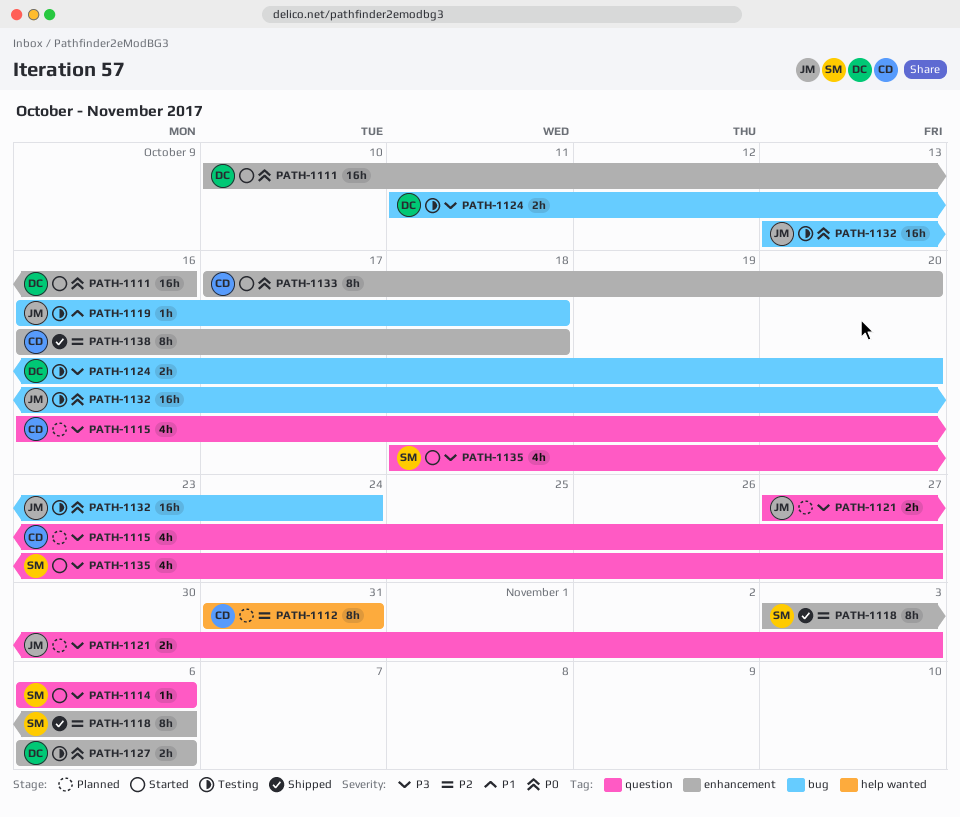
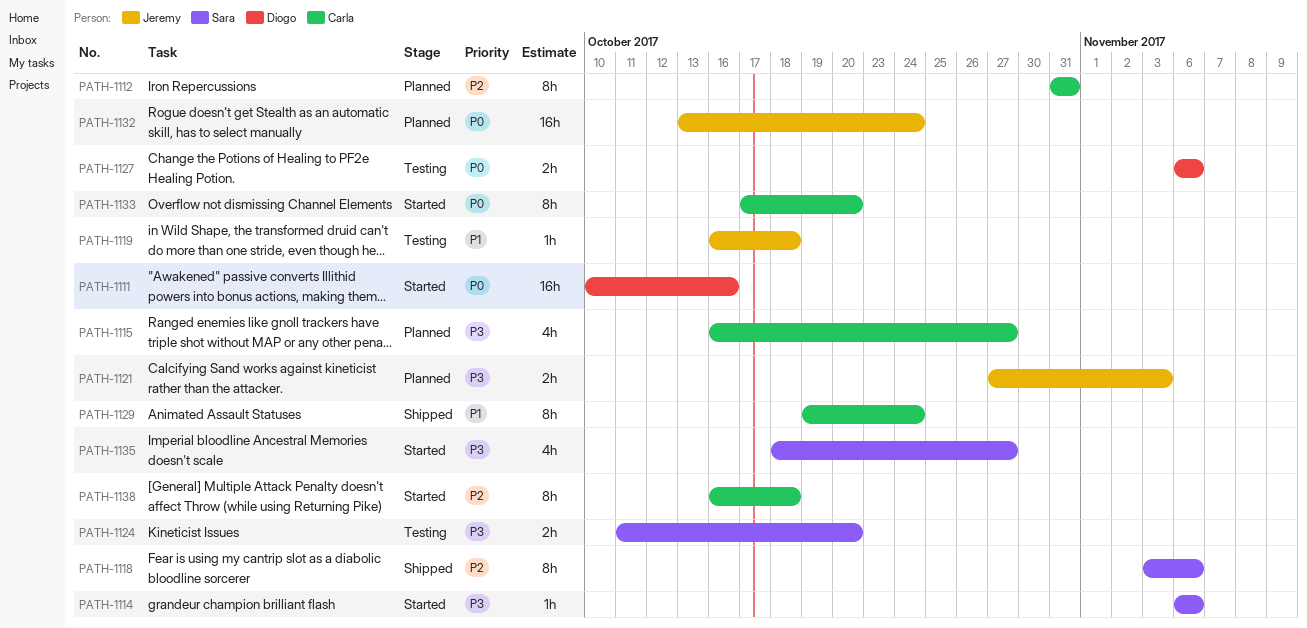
PATH-1124, owner: Diogo -> Sara
PATH-1129: none -> present
PATH-1132, status: Testing -> Planned
PATH-1138, status: Shipped -> Started

